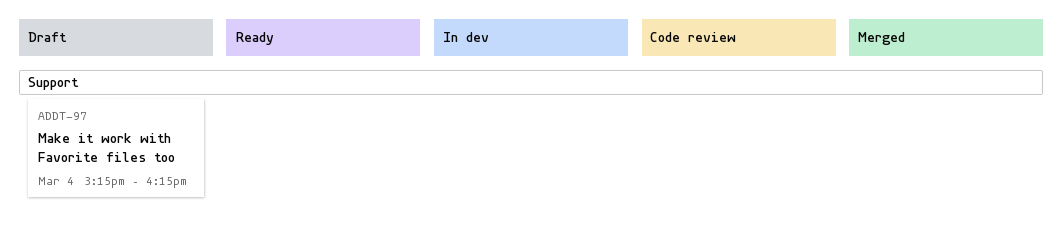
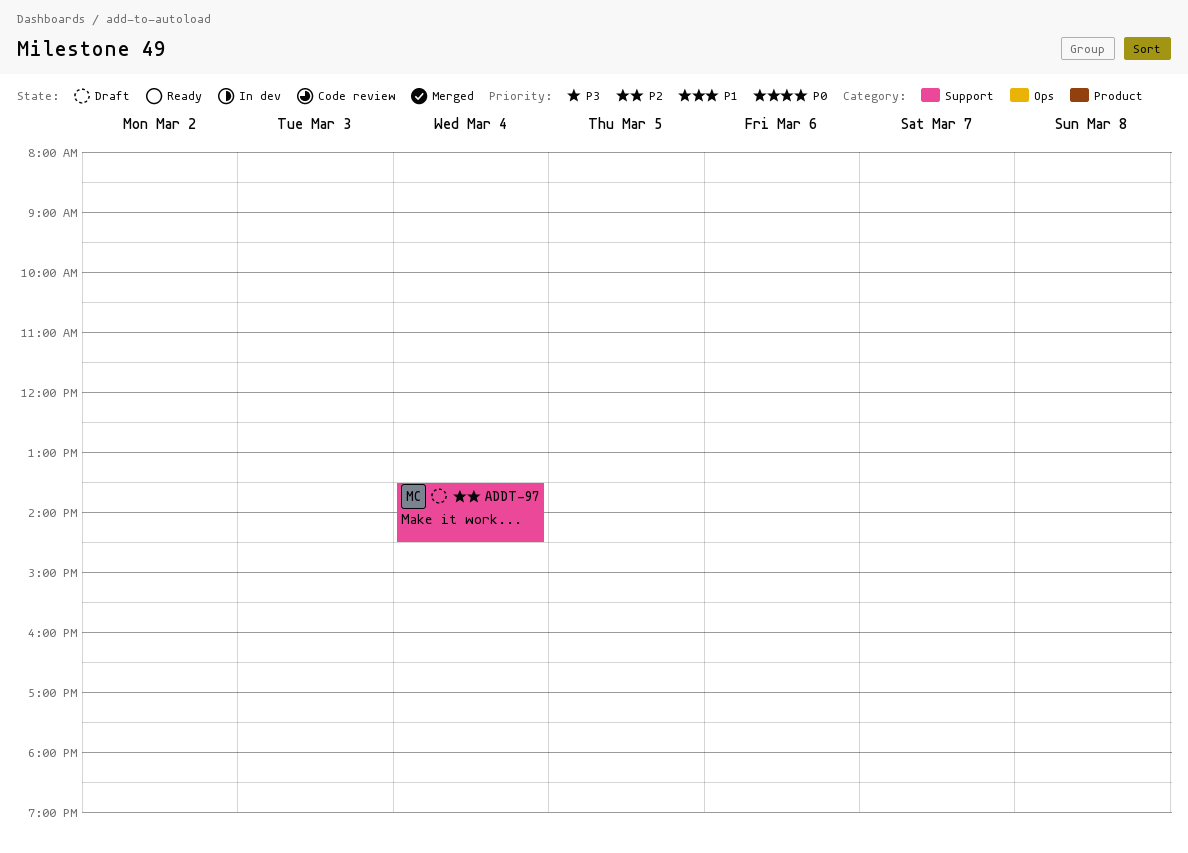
ADDT-97, begins: 15:15 -> 13:30
ADDT-97, ends: 16:15 -> 14:30

